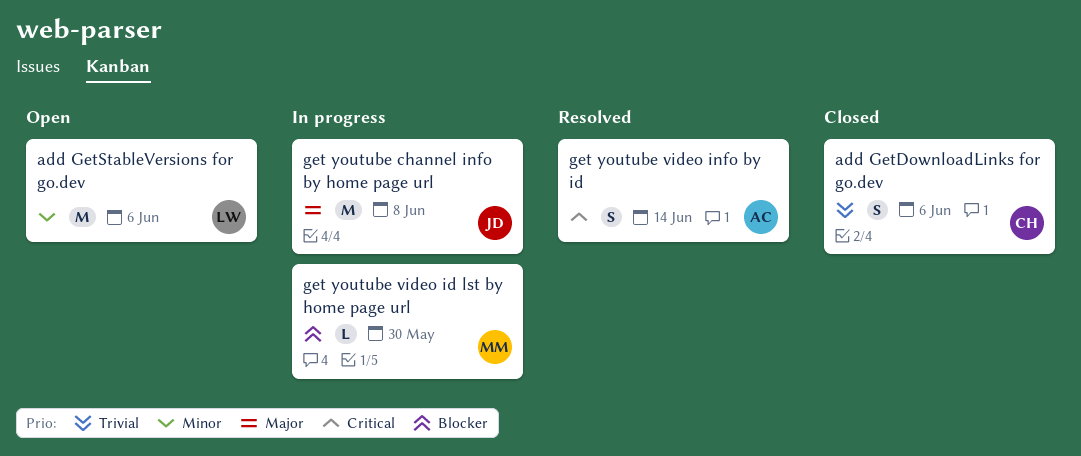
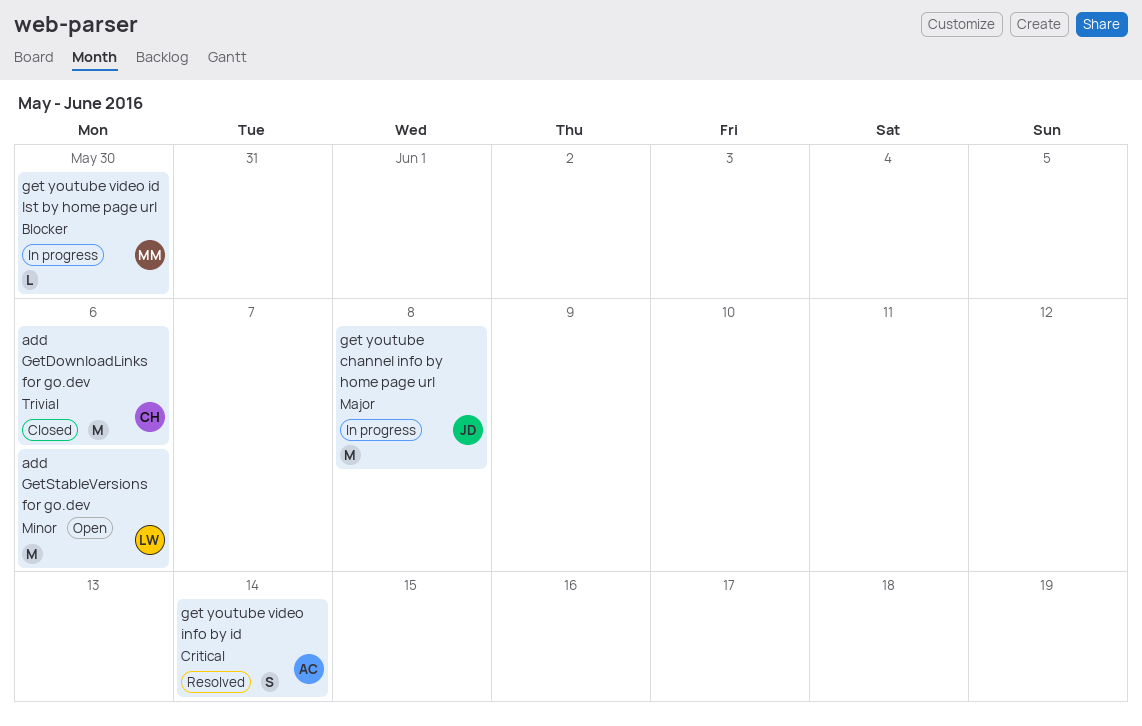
add GetDownloadLinks for go.dev, estimate: S -> M

